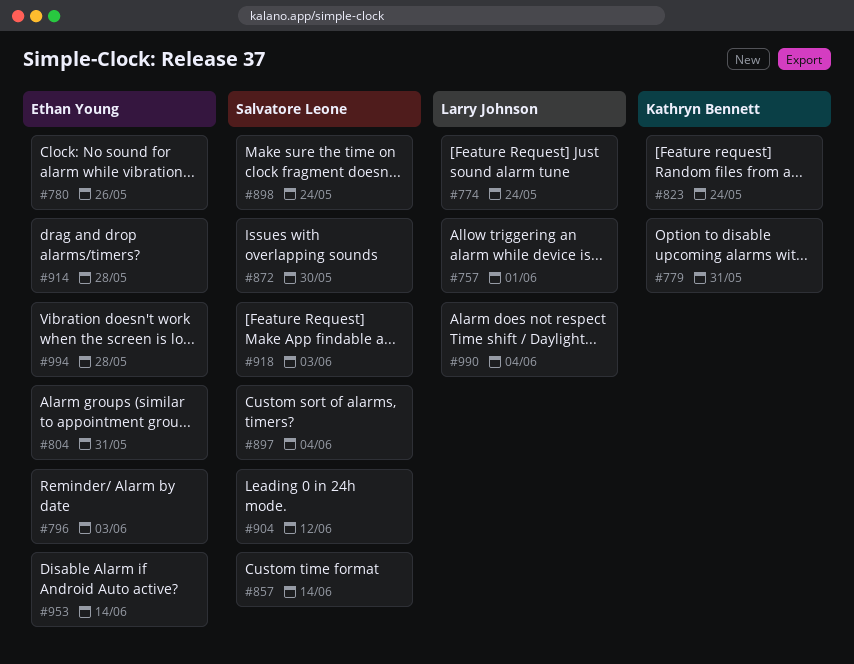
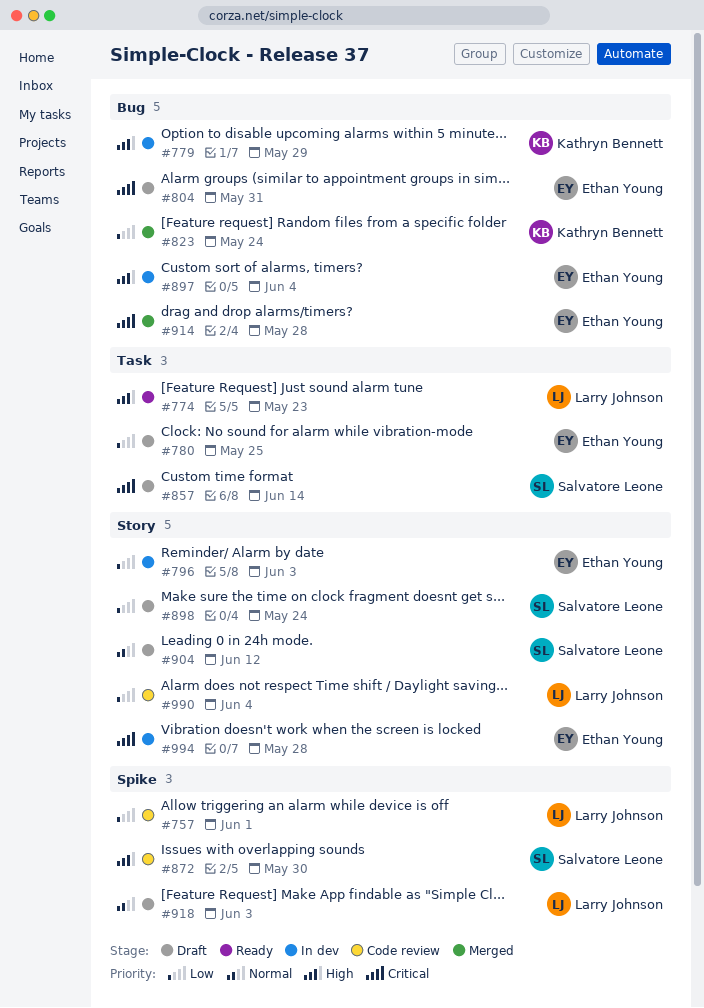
#774, due: May 24 -> May 23
#779, due: May 31 -> May 29
#780, due: May 26 -> May 25
#897, owner: Salvatore Leone -> Ethan Young
#918, owner: Salvatore Leone -> Larry Johnson
#953: present -> none

